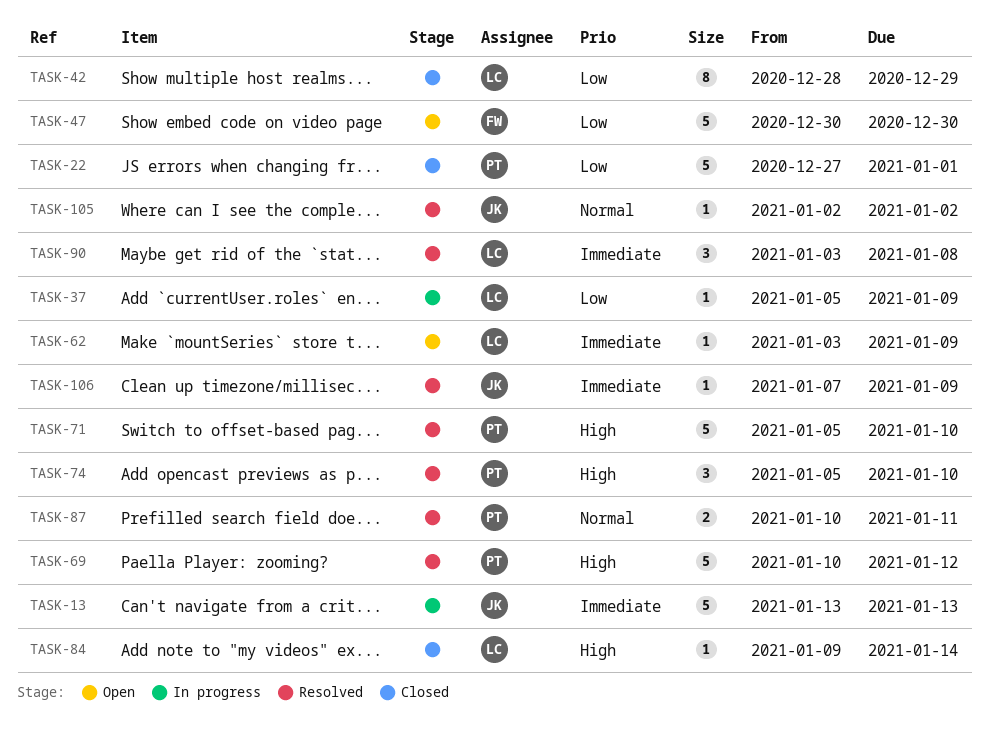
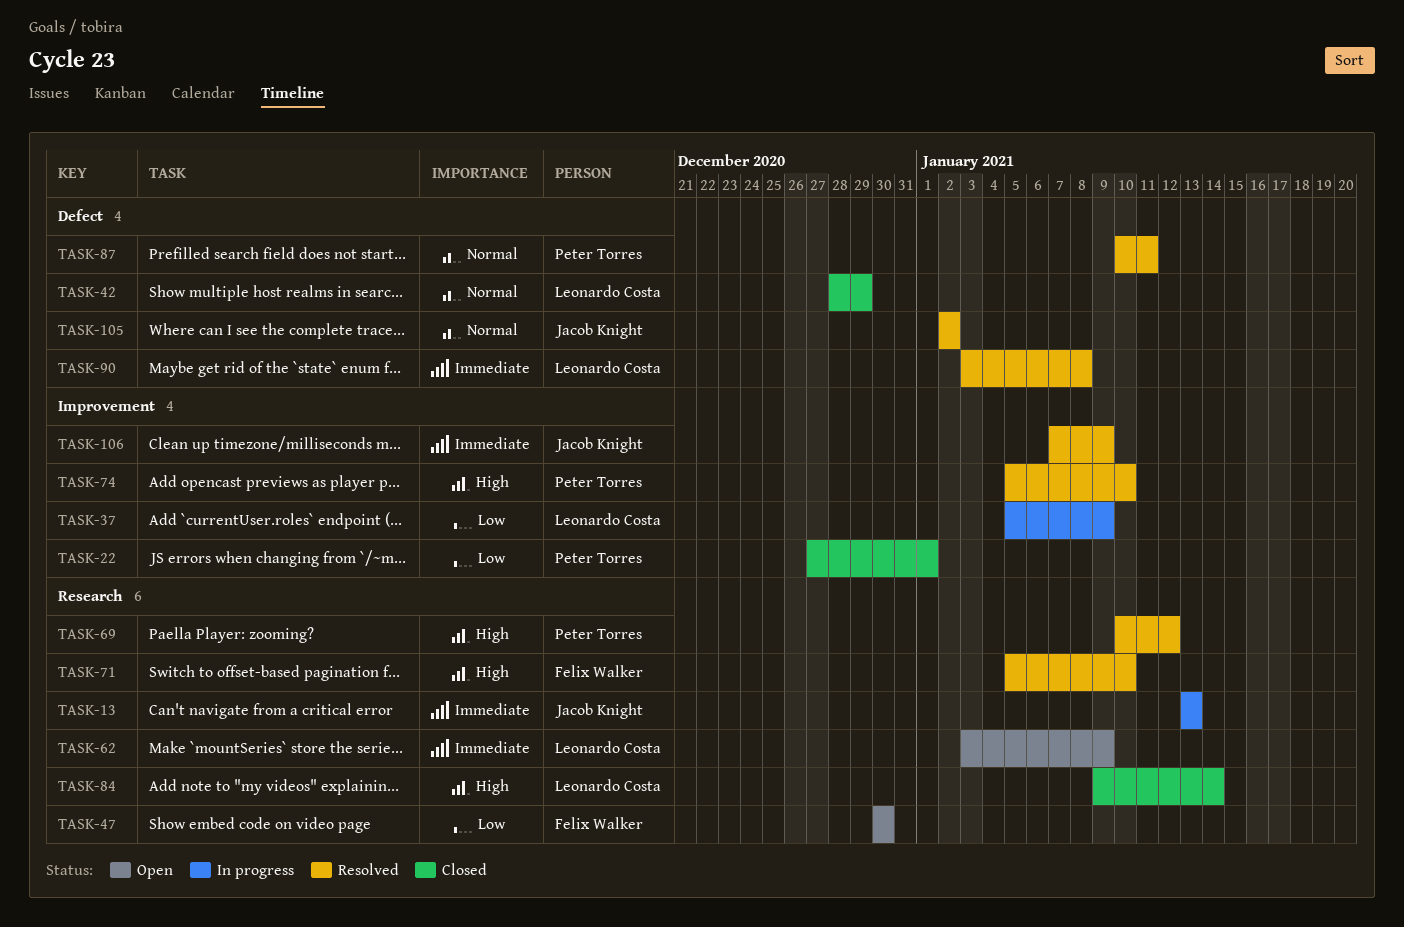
TASK-42, priority: Low -> Normal
TASK-71, owner: Peter Torres -> Felix Walker

